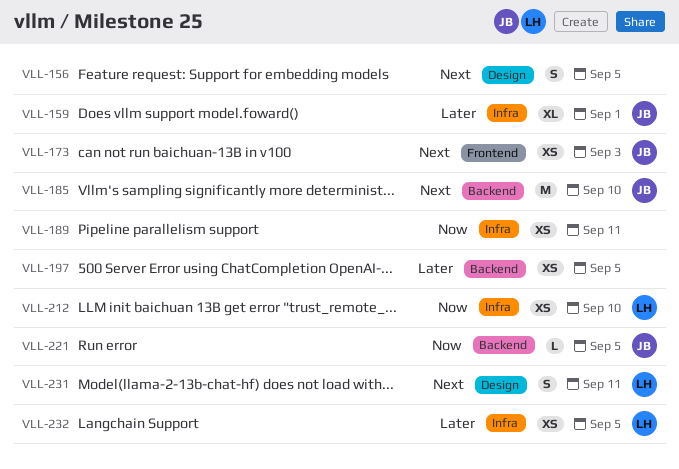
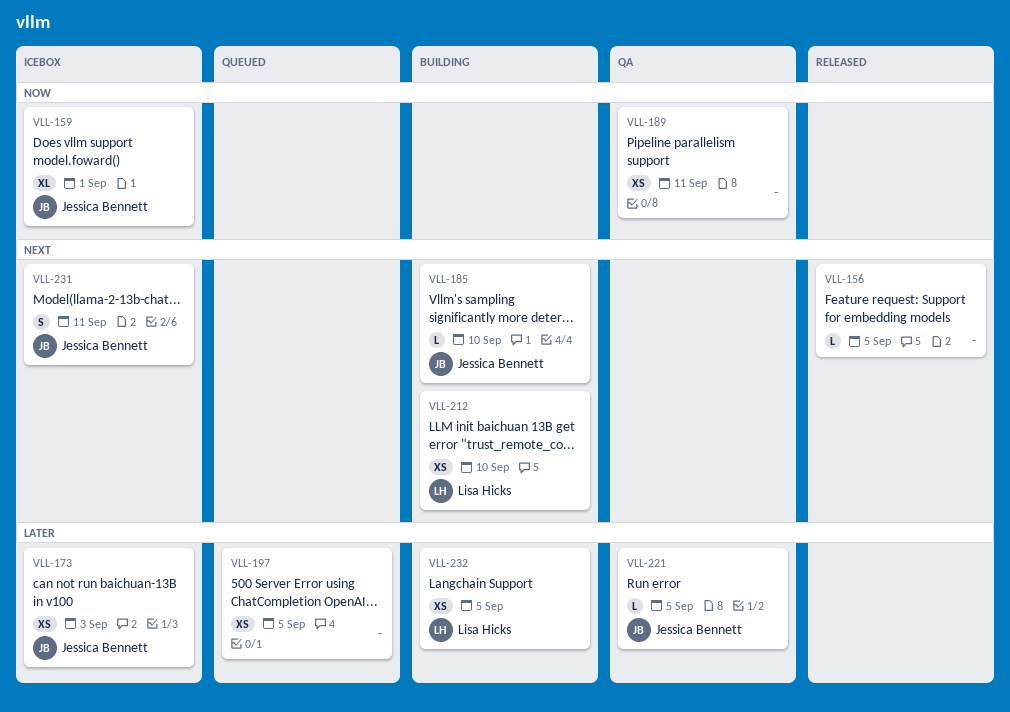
VLL-156, estimate: S -> L
VLL-159, priority: Later -> Now
VLL-173, priority: Next -> Later
VLL-185, estimate: M -> L
VLL-212, priority: Now -> Next
VLL-221, priority: Now -> Later
VLL-231, owner: Lisa Hicks -> Jessica Bennett

